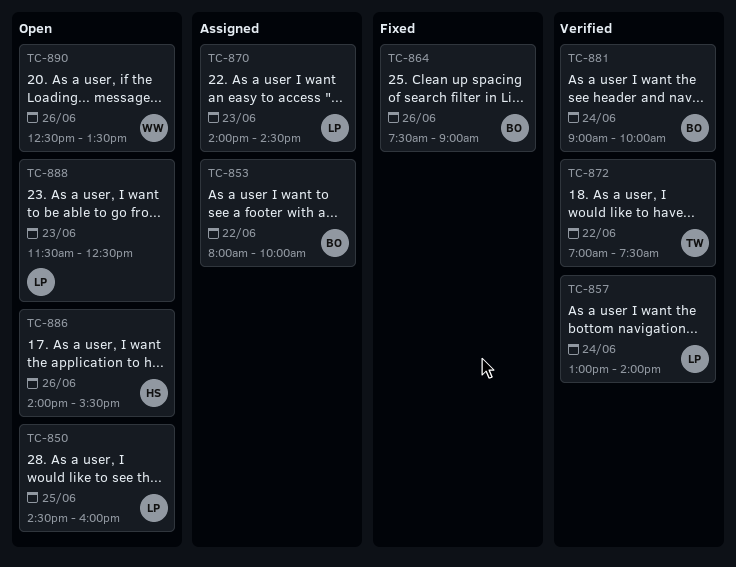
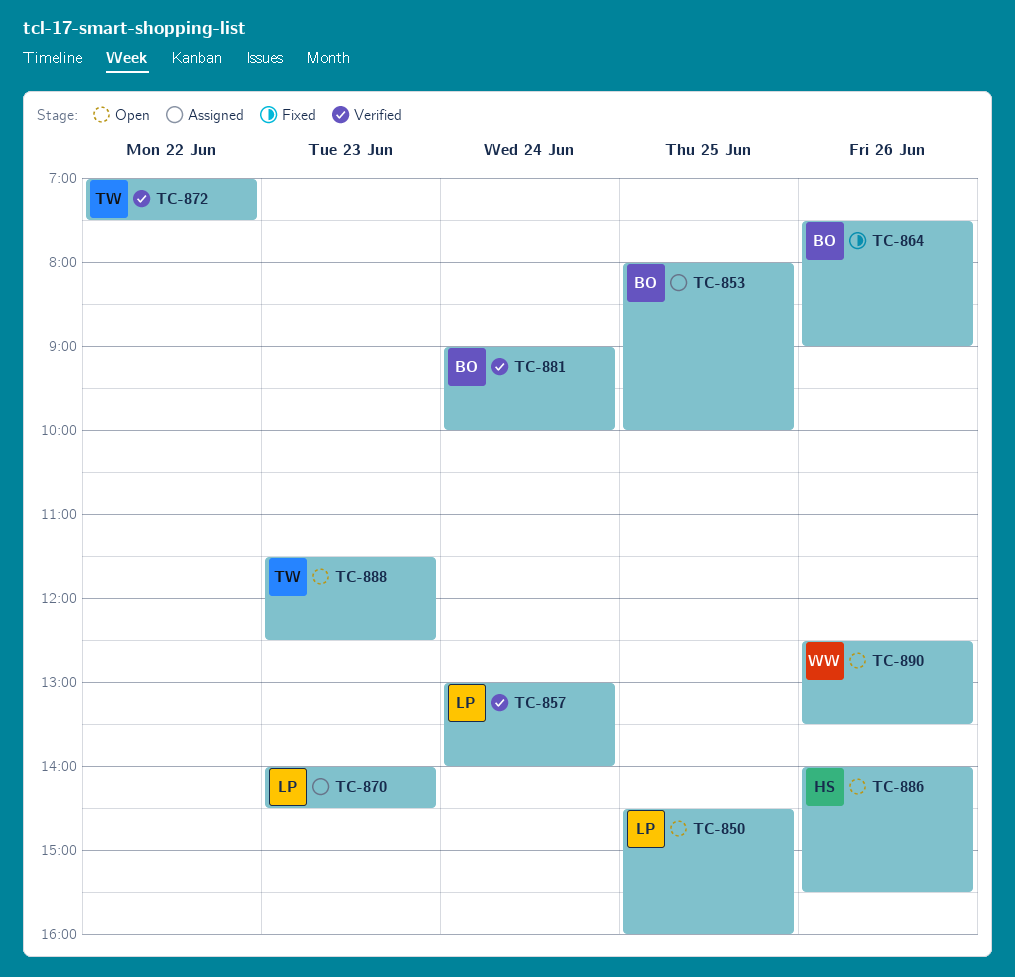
TC-853, day: Jun 22 -> Jun 25
TC-888, owner: LP -> TW

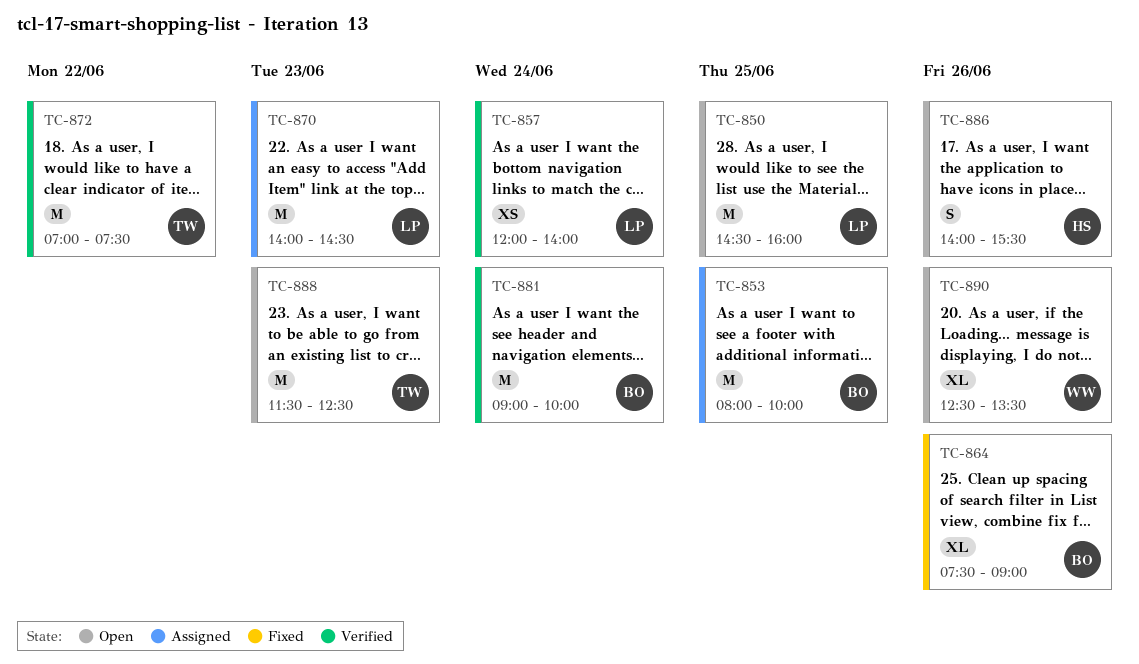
TC-857, begins: 13:00 -> 12:00

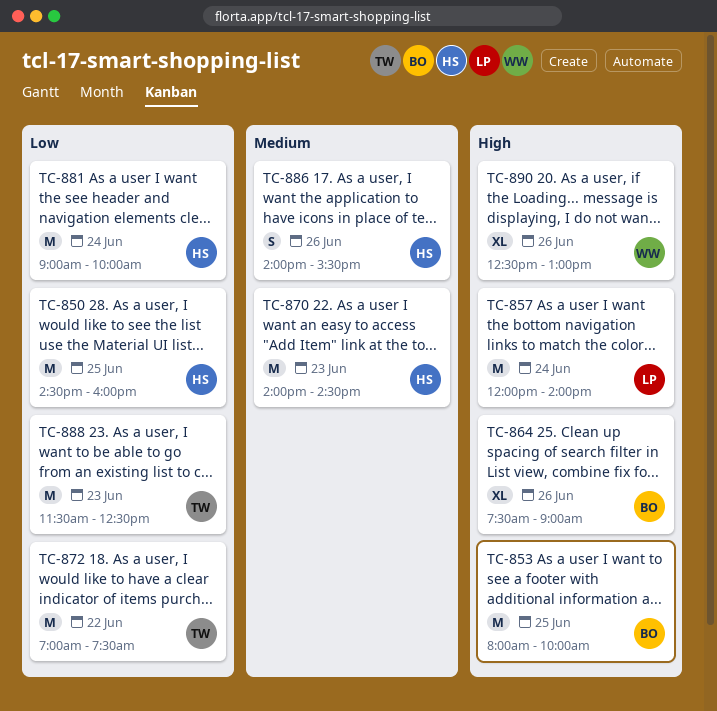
TC-850, owner: LP -> HS
TC-857, estimate: XS -> M
TC-870, owner: LP -> HS
TC-881, owner: BO -> HS
TC-890, ends: 13:30 -> 13:00

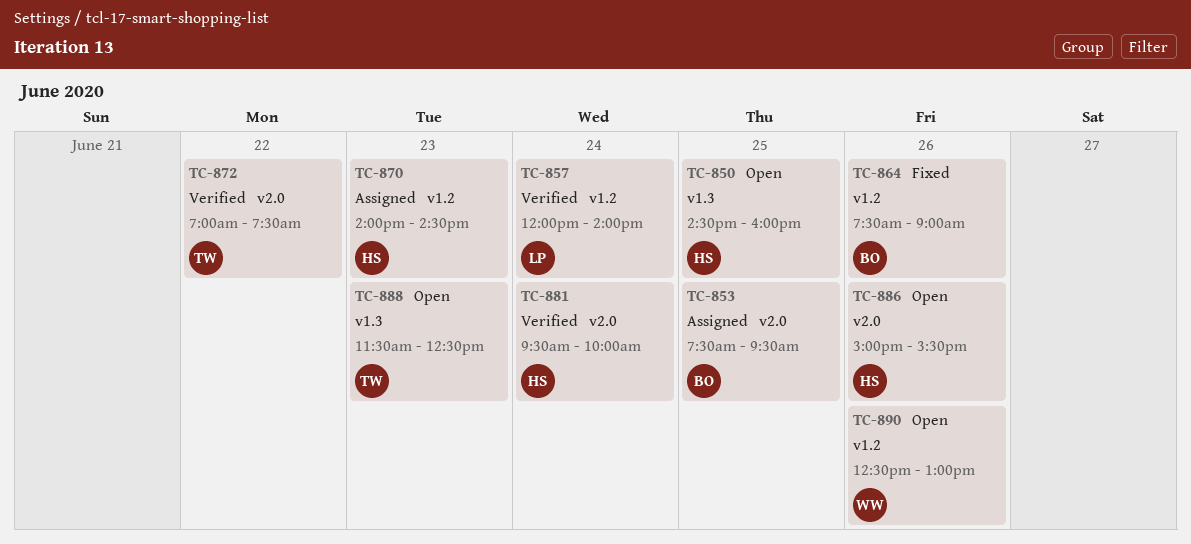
TC-853, begins: 08:00 -> 07:30
TC-853, ends: 10:00 -> 09:30
TC-881, begins: 09:00 -> 09:30
TC-886, begins: 14:00 -> 15:00

